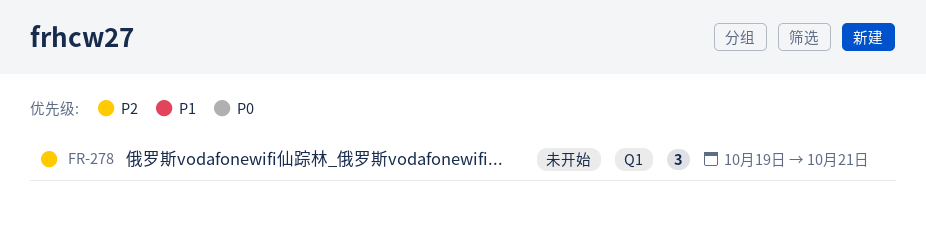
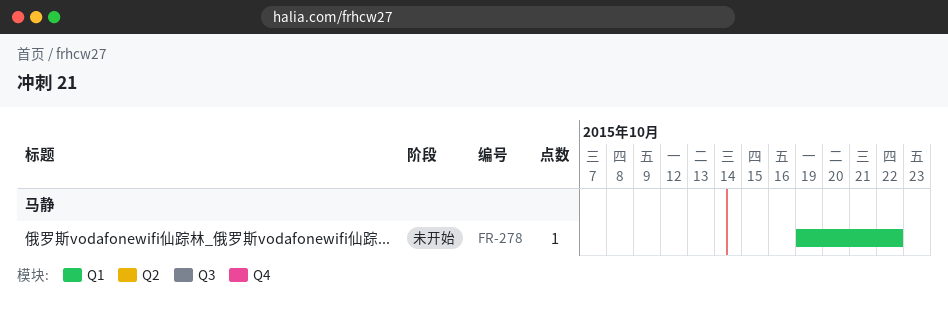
FR-278, estimate: 3 -> 1
FR-278, due: Oct 21 -> Oct 22

